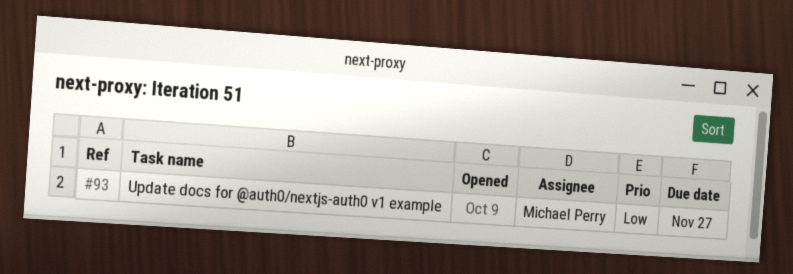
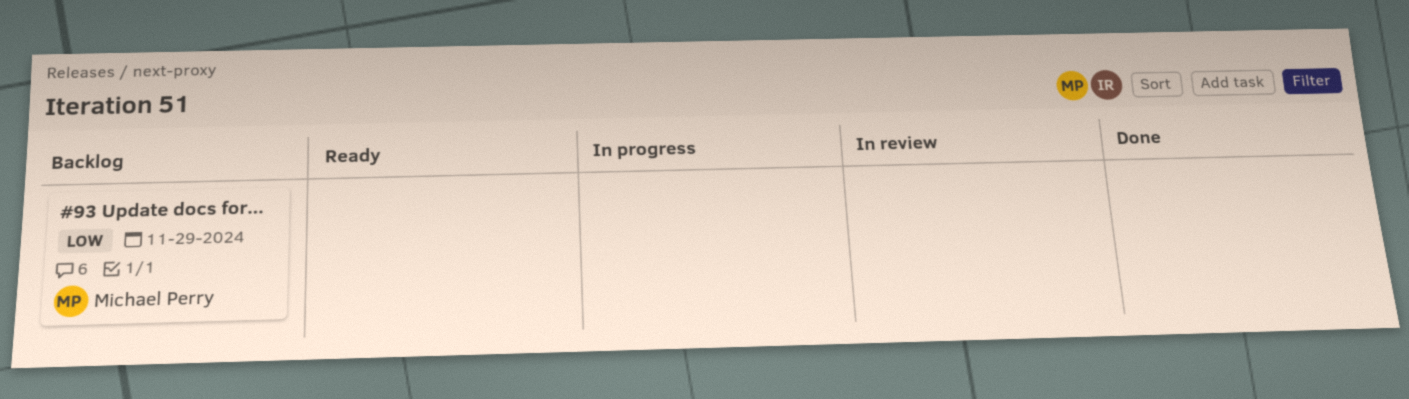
#93, due: Nov 27 -> Nov 29

